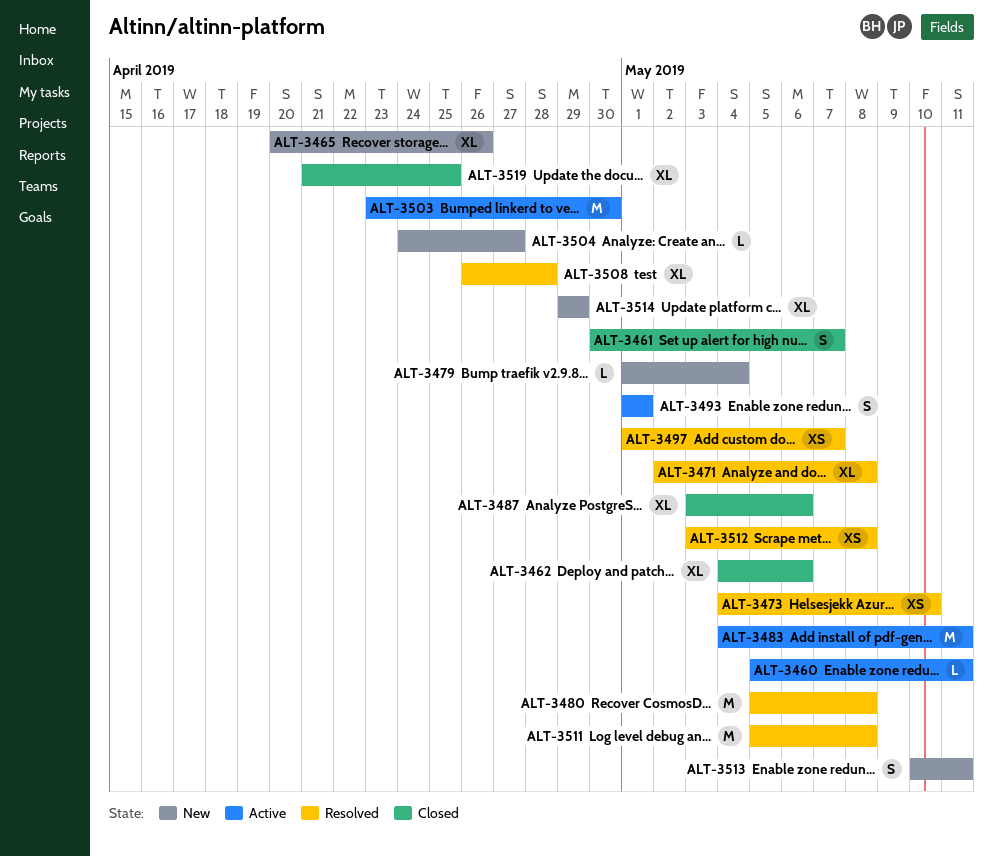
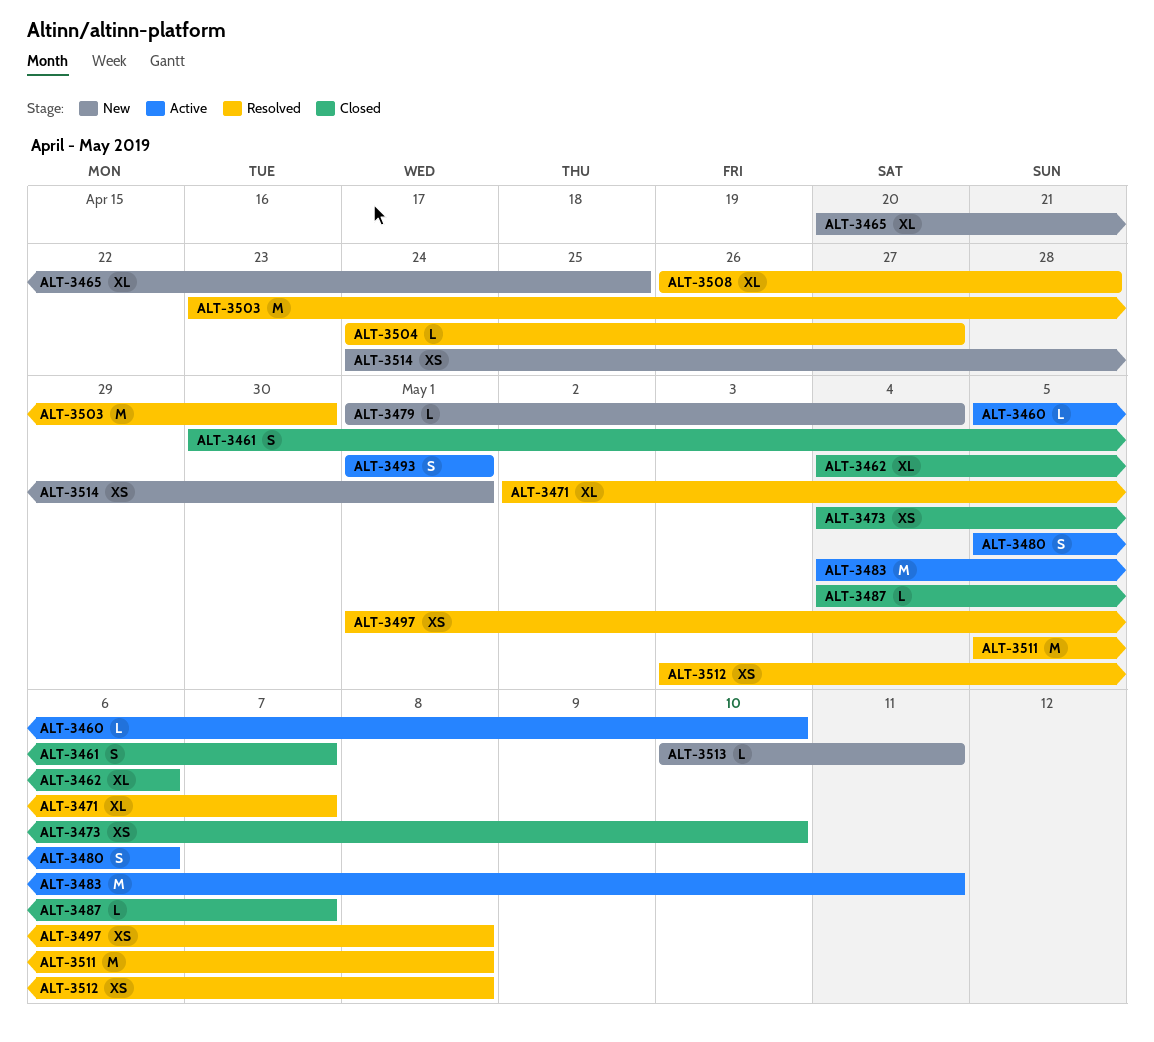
ALT-3460, due: May 11 -> May 10
ALT-3465, due: Apr 26 -> Apr 25
ALT-3471, due: May 8 -> May 7
ALT-3473, status: Resolved -> Closed
ALT-3480, status: Resolved -> Active
ALT-3480, estimate: M -> S
ALT-3480, due: May 8 -> May 6
ALT-3487, estimate: XL -> L
ALT-3487, start: May 3 -> May 4
ALT-3487, due: May 6 -> May 7
ALT-3497, due: May 7 -> May 8
ALT-3503, status: Active -> Resolved
ALT-3504, status: New -> Resolved
ALT-3513, estimate: S -> L
ALT-3514, estimate: XL -> XS
ALT-3514, start: Apr 29 -> Apr 24
ALT-3514, due: Apr 29 -> May 1
ALT-3519: present -> none

